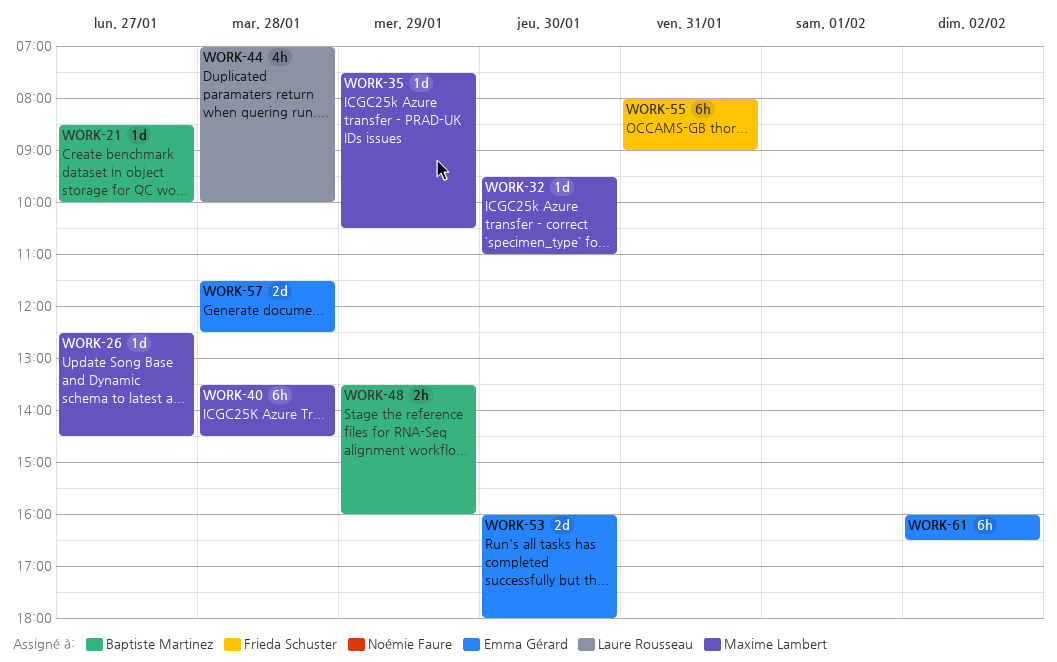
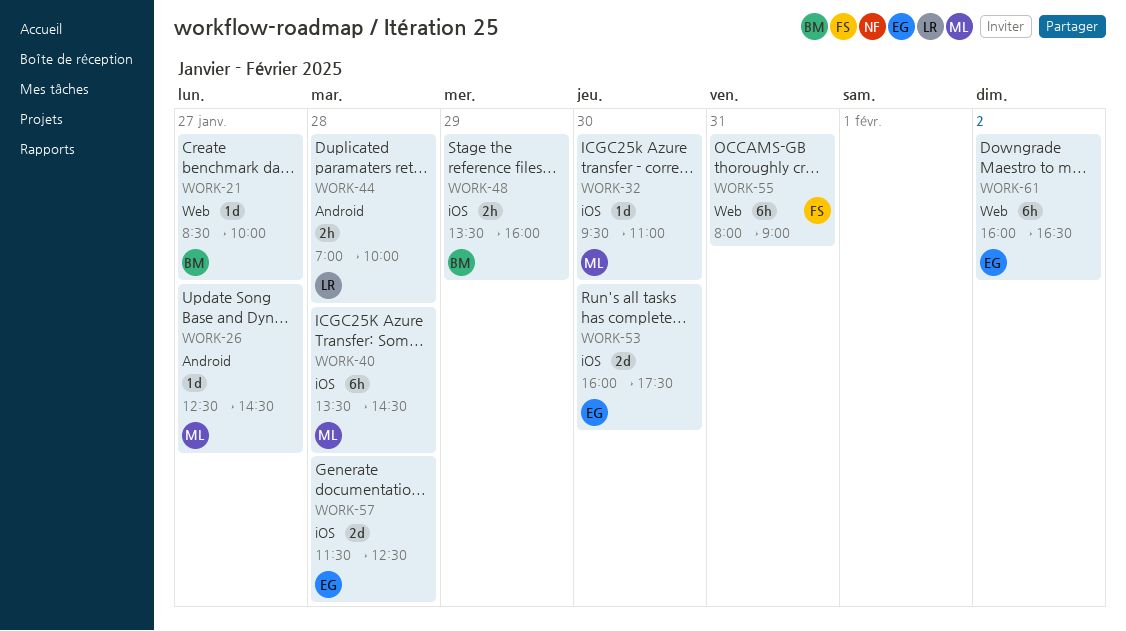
WORK-35: present -> none
WORK-44, estimate: 4h -> 2h
WORK-53, ends: 18:00 -> 17:30

